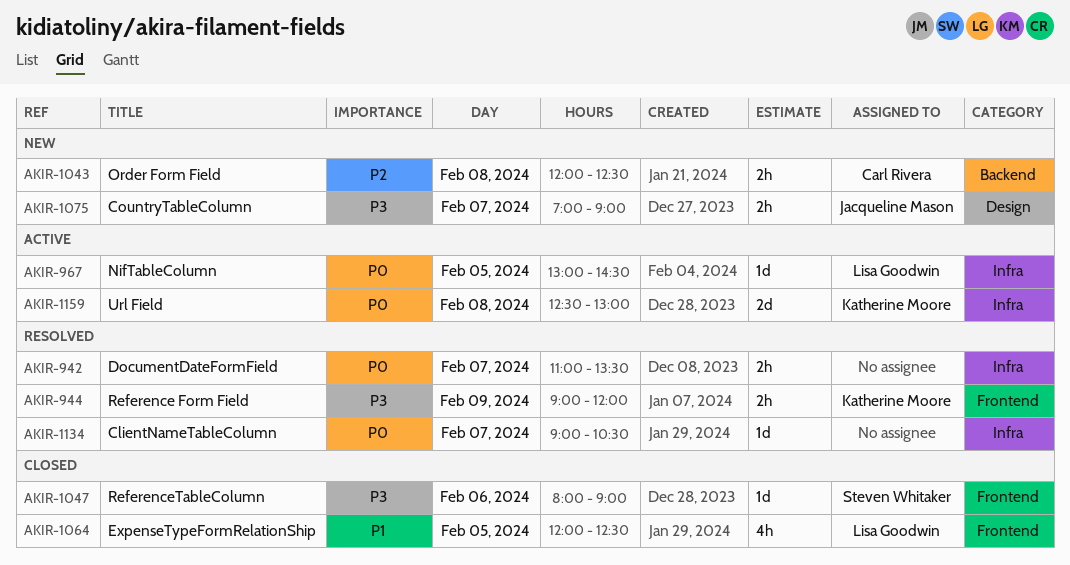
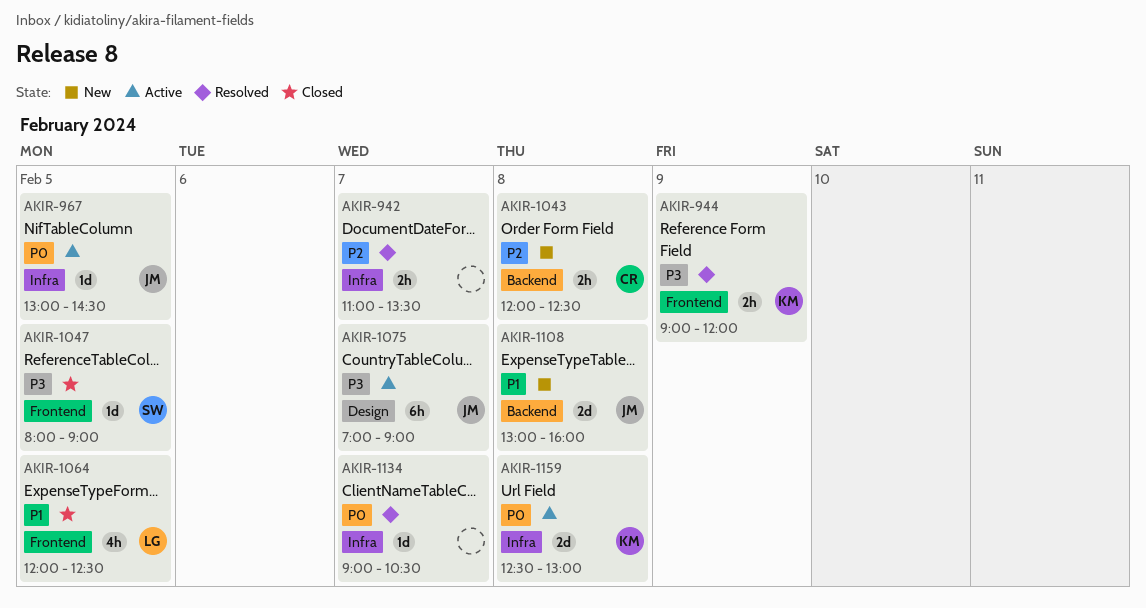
AKIR-942, priority: P0 -> P2
AKIR-967, owner: Lisa Goodwin -> Jacqueline Mason
AKIR-1047, day: Feb 6 -> Feb 5
AKIR-1075, status: New -> Active
AKIR-1075, estimate: 2h -> 6h
AKIR-1108: none -> present

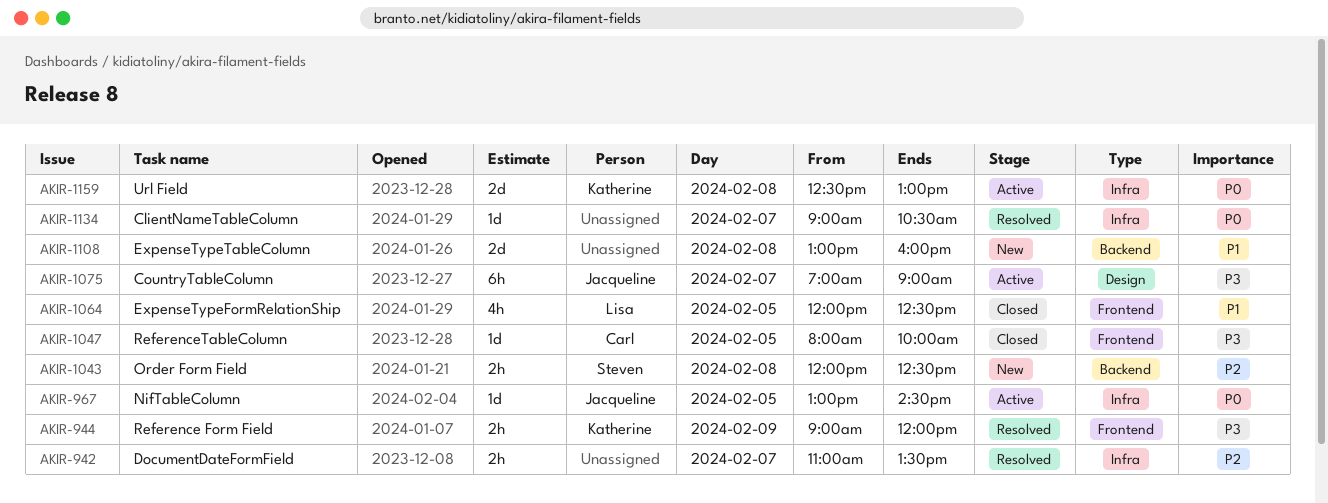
AKIR-1043, owner: Carl -> Steven
AKIR-1047, owner: Steven -> Carl
AKIR-1047, ends: 09:00 -> 10:00
AKIR-1108, owner: Jacqueline -> none

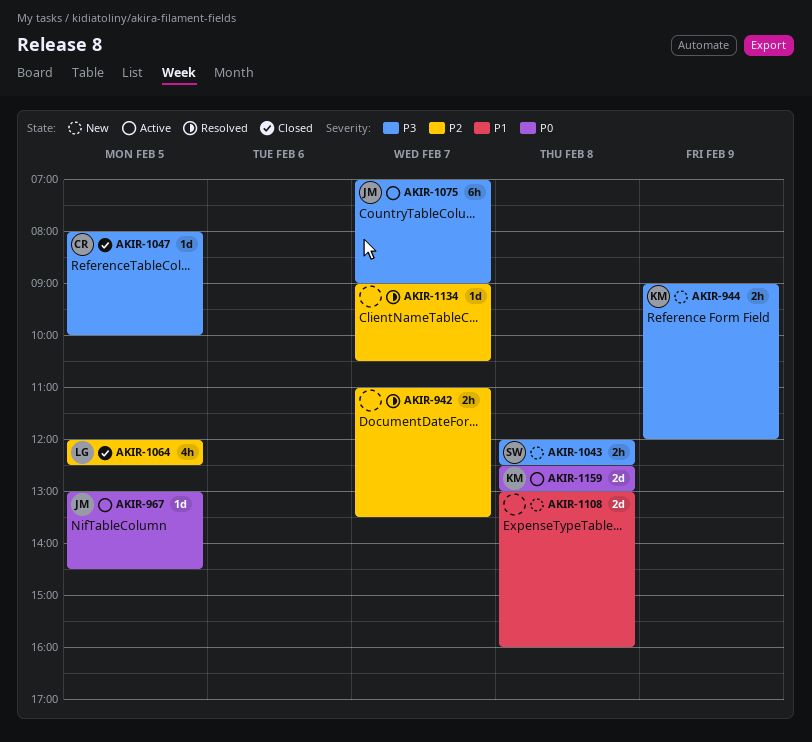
AKIR-944, status: Resolved -> New
AKIR-1043, priority: P2 -> P3
AKIR-1064, priority: P1 -> P2
AKIR-1134, priority: P0 -> P2

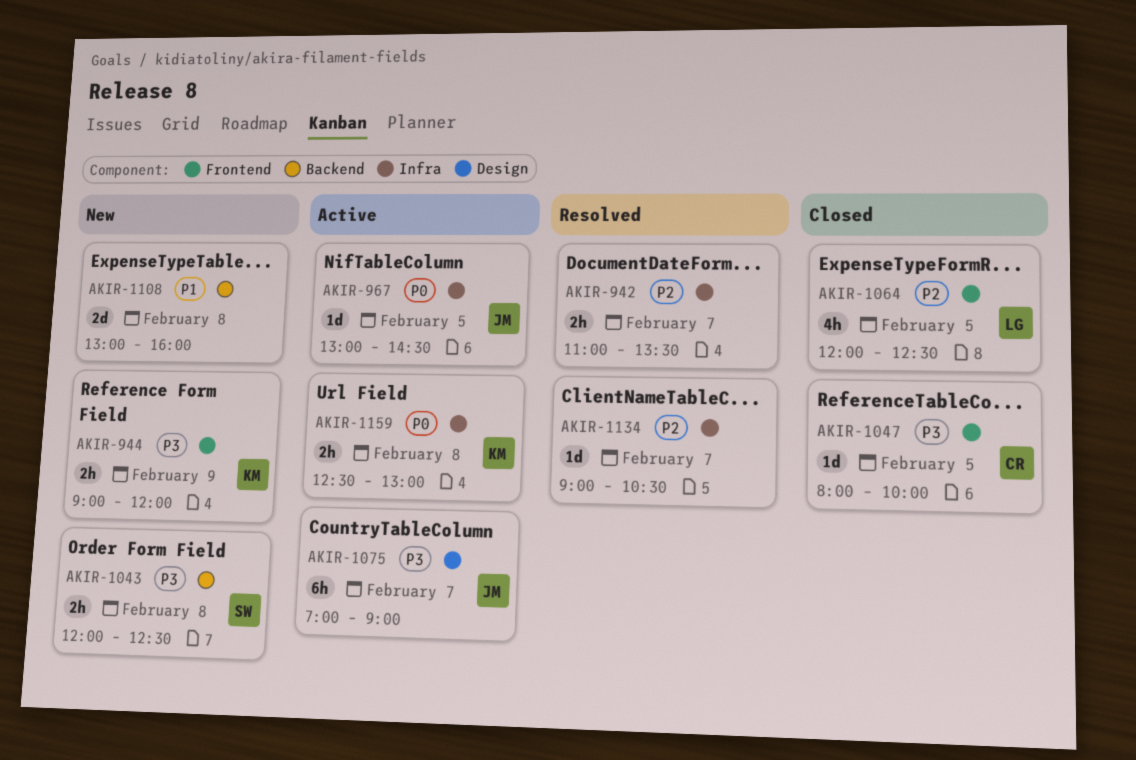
AKIR-1159, estimate: 2d -> 2h

